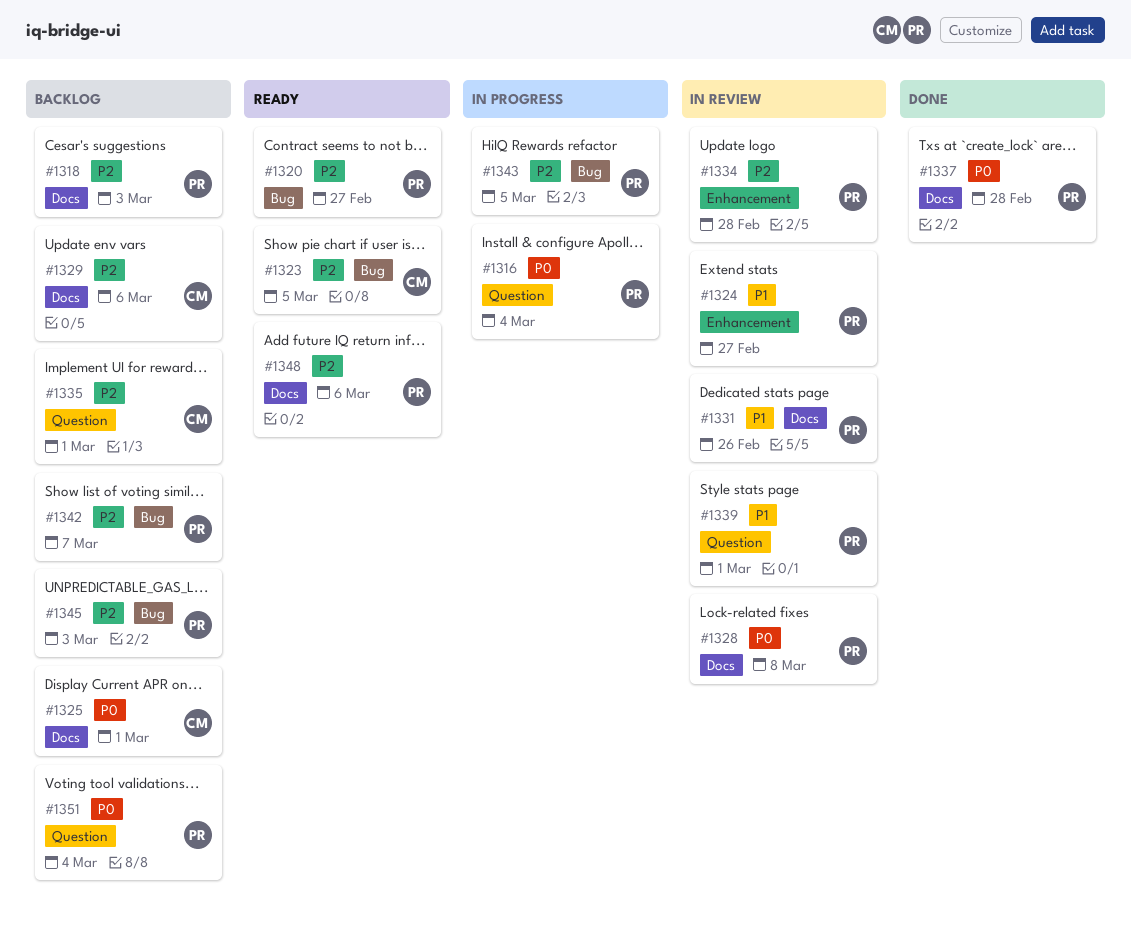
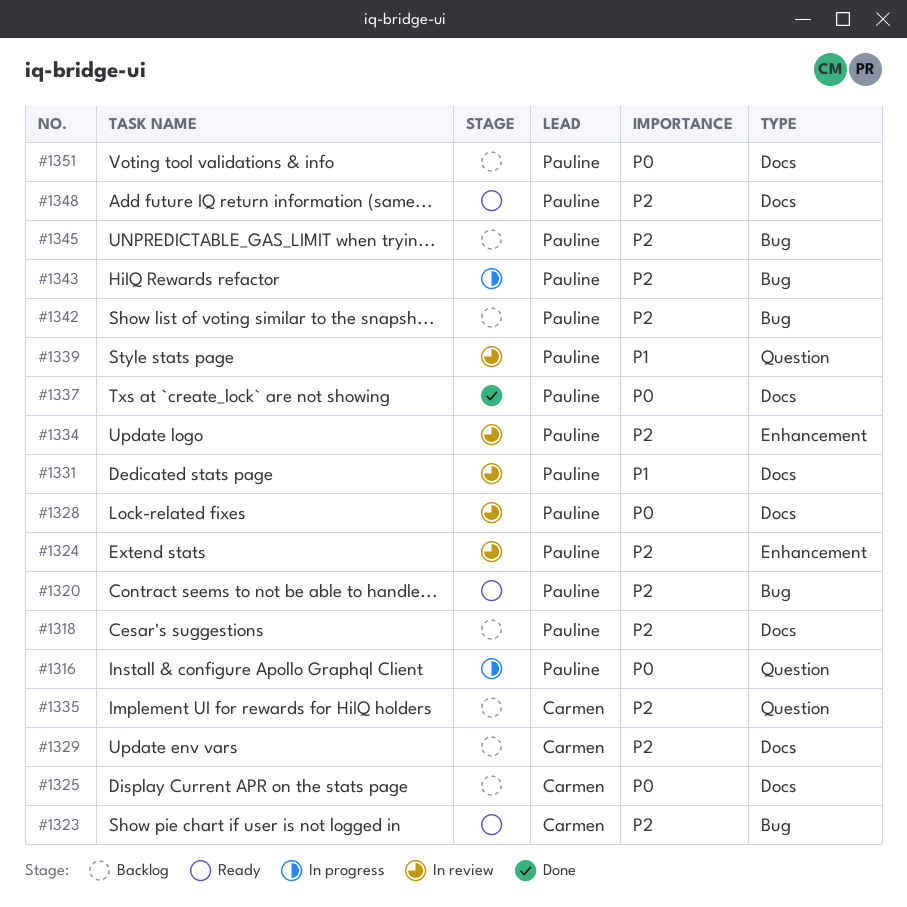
#1324, priority: P1 -> P2
#1351, label: Question -> Docs

